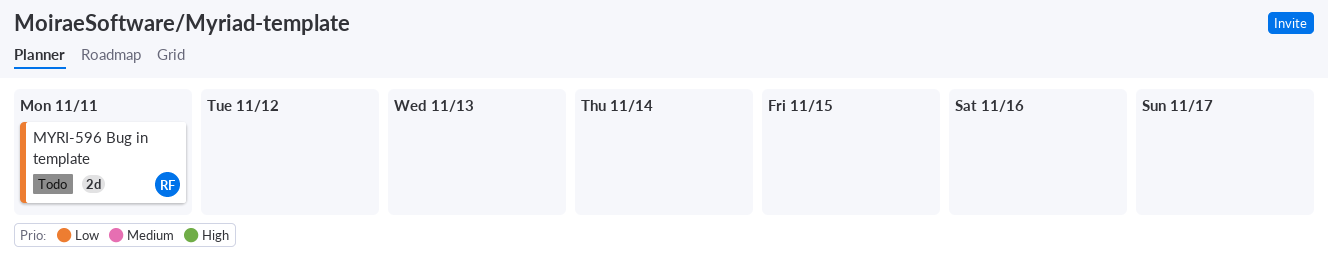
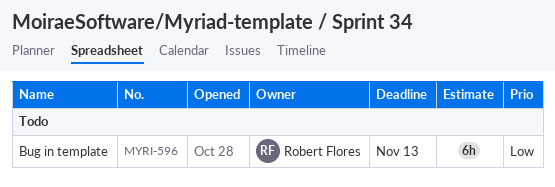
MYRI-596, estimate: 2d -> 6h
MYRI-596, due: Nov 11 -> Nov 13

